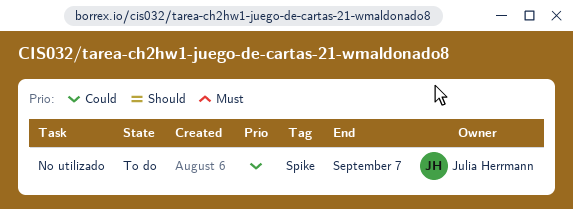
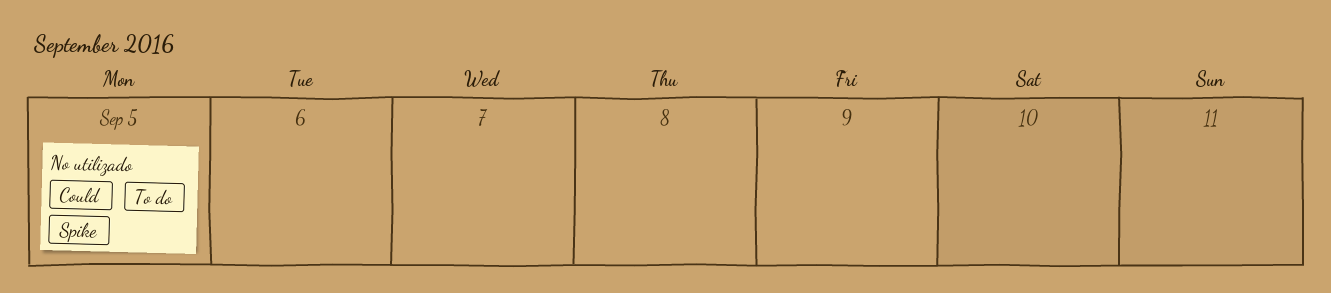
No utilizado, due: Sep 7 -> Sep 5

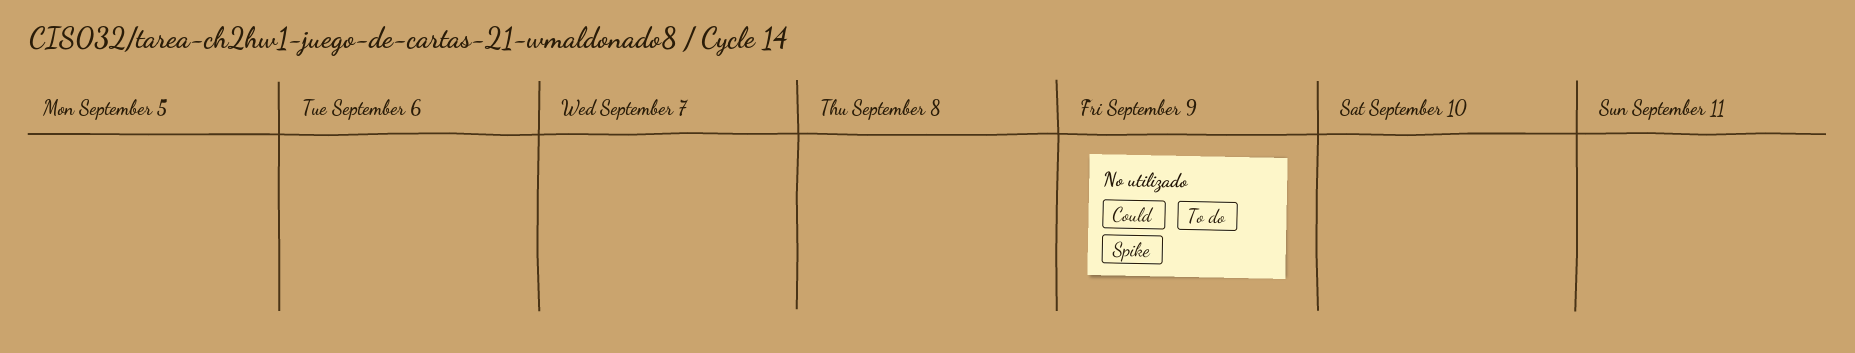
No utilizado, due: Sep 5 -> Sep 9

